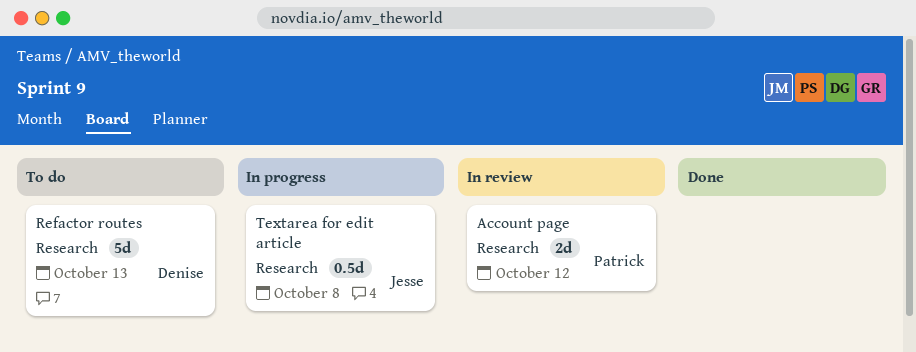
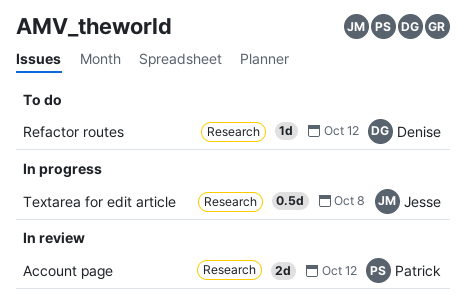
Refactor routes, estimate: 5d -> 1d
Refactor routes, due: Oct 13 -> Oct 12

